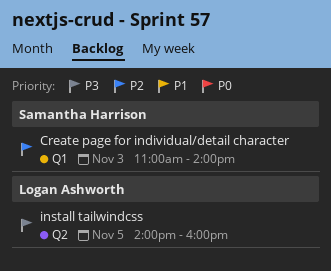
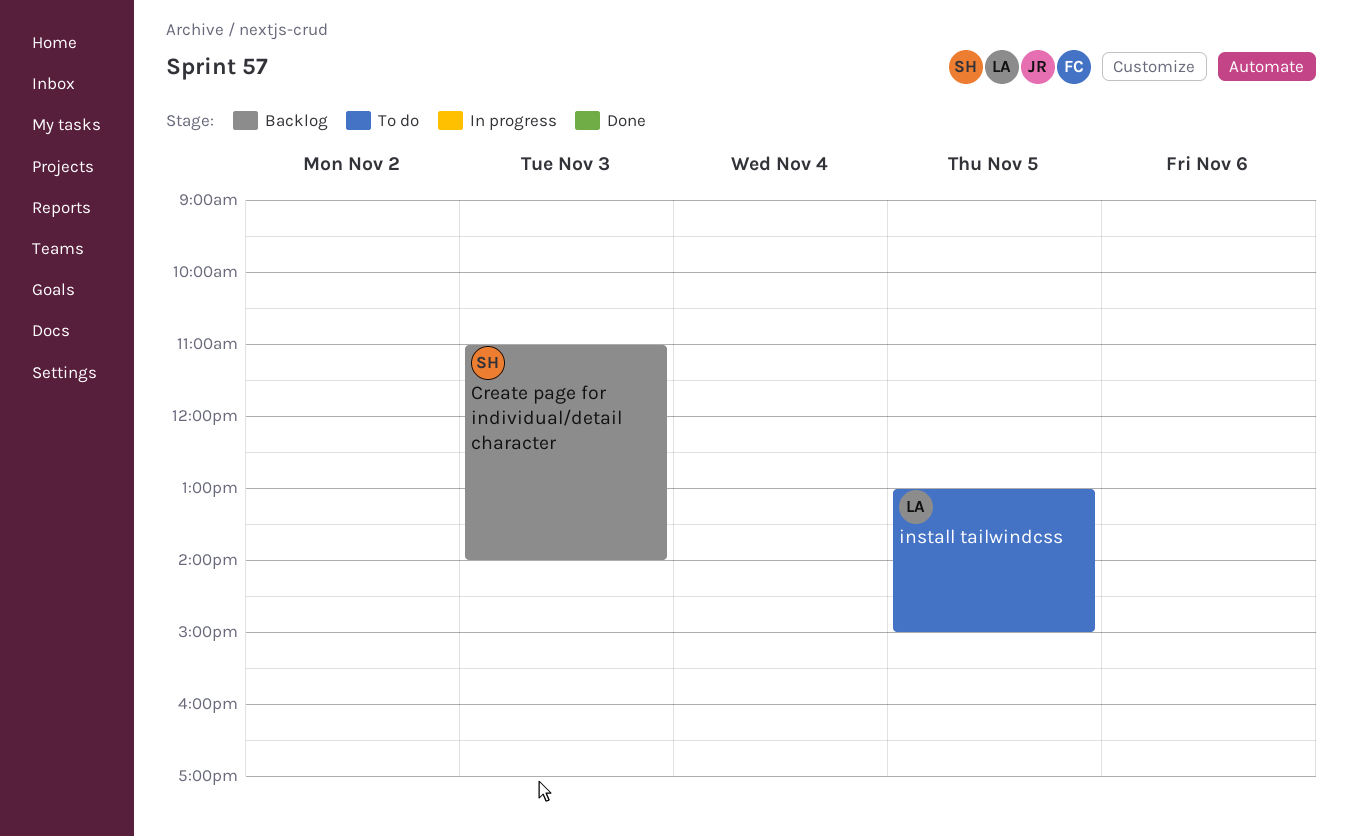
install tailwindcss, begins: 14:00 -> 13:00
install tailwindcss, ends: 16:00 -> 15:00

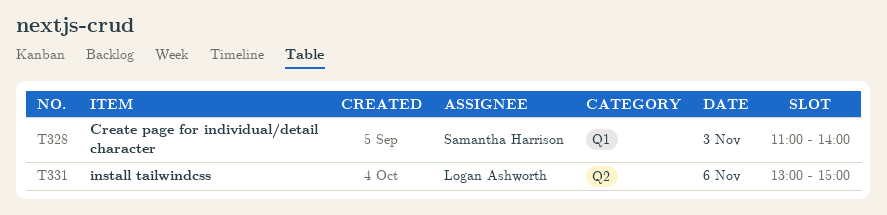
install tailwindcss, day: Nov 5 -> Nov 6

